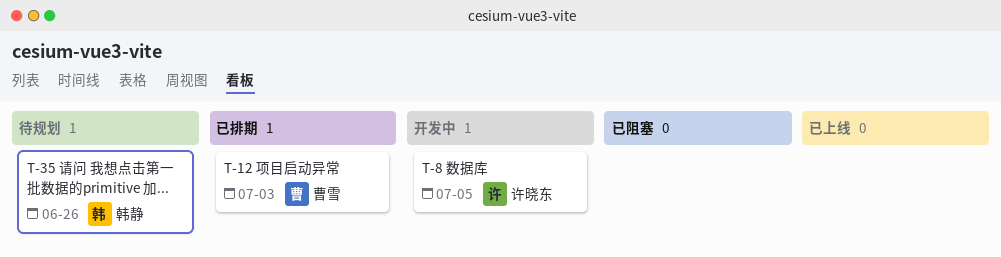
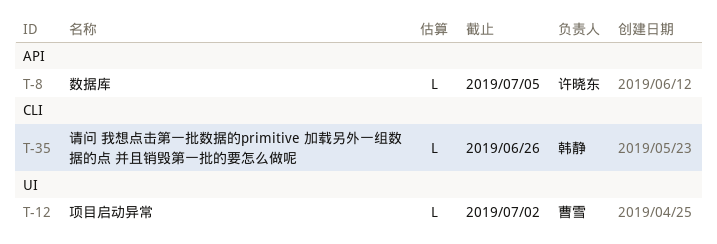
T-12, due: Jul 3 -> Jul 2

